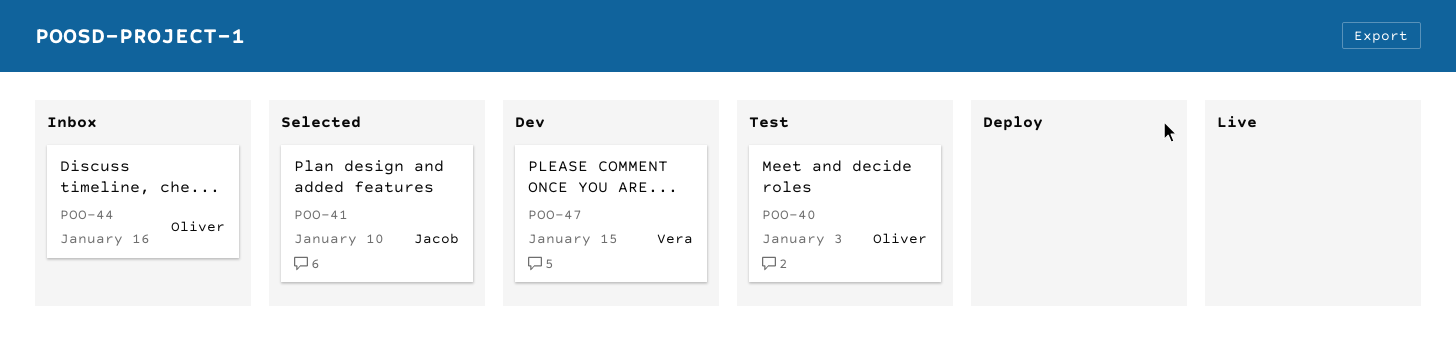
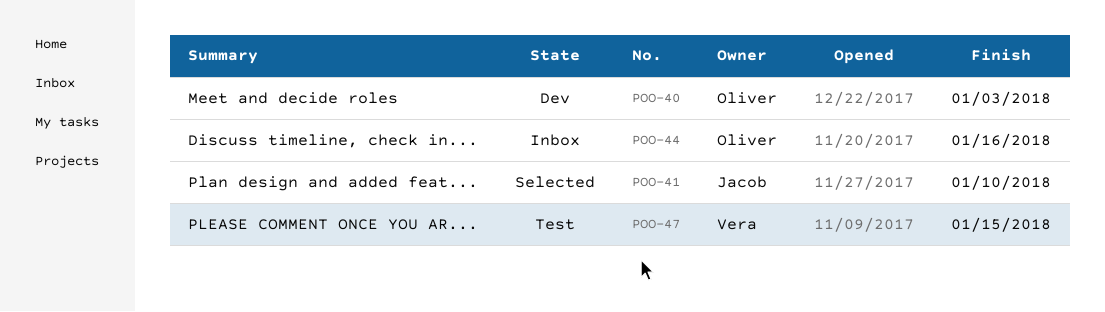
POO-40, status: Test -> Dev
POO-47, status: Dev -> Test

